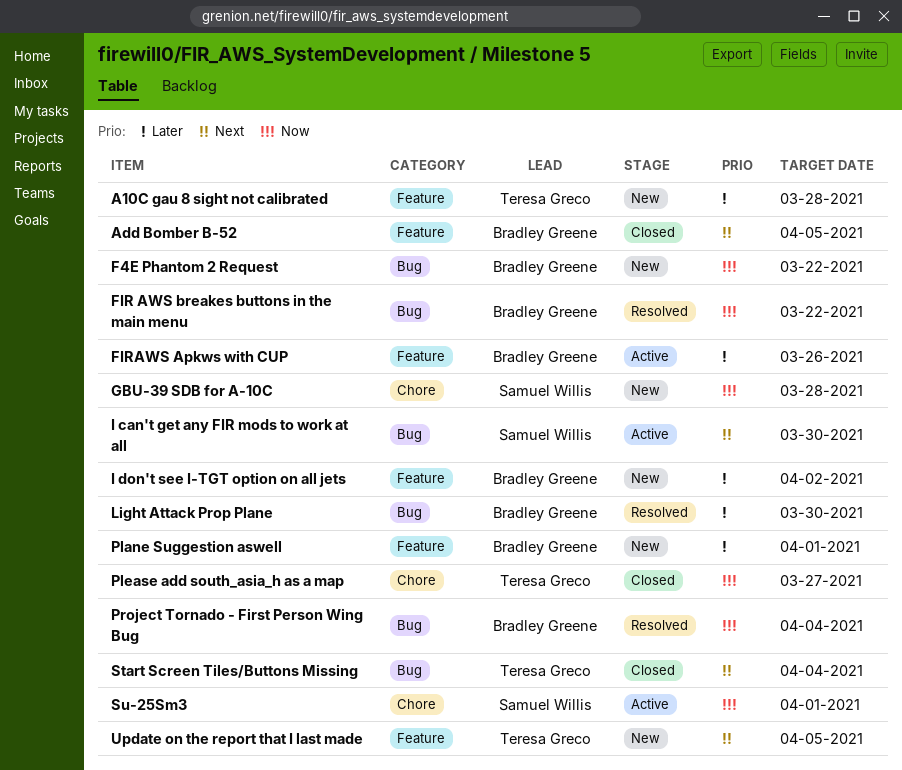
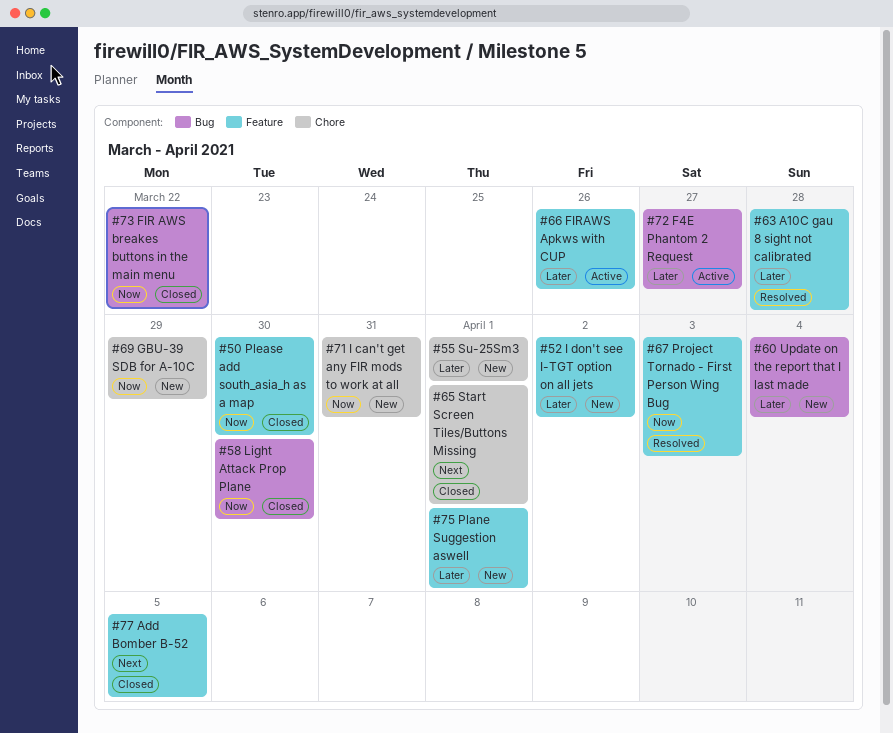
A10C gau 8 sight not calibrated, status: New -> Resolved
F4E Phantom 2 Request, status: New -> Active
F4E Phantom 2 Request, priority: Now -> Later
F4E Phantom 2 Request, due: Mar 22 -> Mar 27
FIR AWS breakes buttons in the main menu, status: Resolved -> Closed
GBU-39 SDB for A-10C, due: Mar 28 -> Mar 29
I can't get any FIR mods to work at all, status: Active -> New
I can't get any FIR mods to work at all, priority: Next -> Now
I can't get any FIR mods to work at all, label: Bug -> Chore
I can't get any FIR mods to work at all, due: Mar 30 -> Mar 31
Light Attack Prop Plane, status: Resolved -> Closed
Light Attack Prop Plane, priority: Later -> Now
Please add south_asia_h as a map, label: Chore -> Feature
Please add south_asia_h as a map, due: Mar 27 -> Mar 30
Project Tornado - First Person Wing Bug, label: Bug -> Feature
Project Tornado - First Person Wing Bug, due: Apr 4 -> Apr 3
Start Screen Tiles/Buttons Missing, label: Bug -> Chore
Start Screen Tiles/Buttons Missing, due: Apr 4 -> Apr 1
Su-25Sm3, status: Active -> New
Su-25Sm3, priority: Now -> Later
Update on the report that I last made, priority: Next -> Later
Update on the report that I last made, label: Feature -> Bug
Update on the report that I last made, due: Apr 5 -> Apr 4

